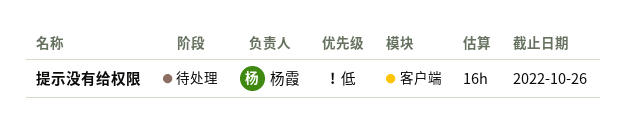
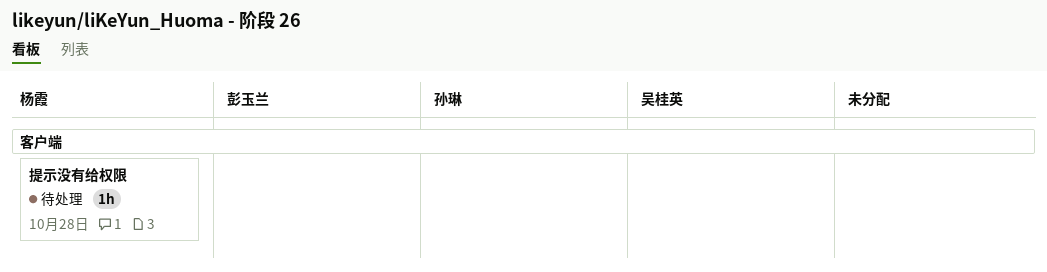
提示没有给权限, estimate: 16h -> 1h
提示没有给权限, due: Oct 26 -> Oct 28

